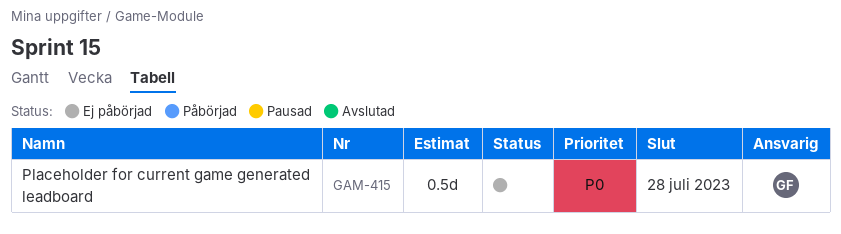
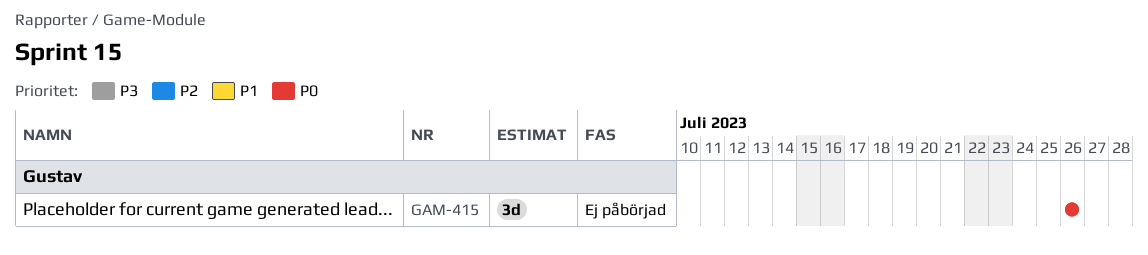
GAM-415, estimate: 0.5d -> 3d
GAM-415, due: Jul 28 -> Jul 26

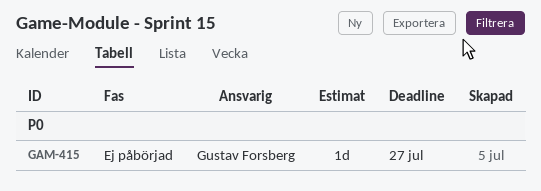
GAM-415, estimate: 3d -> 1d
GAM-415, due: Jul 26 -> Jul 27

